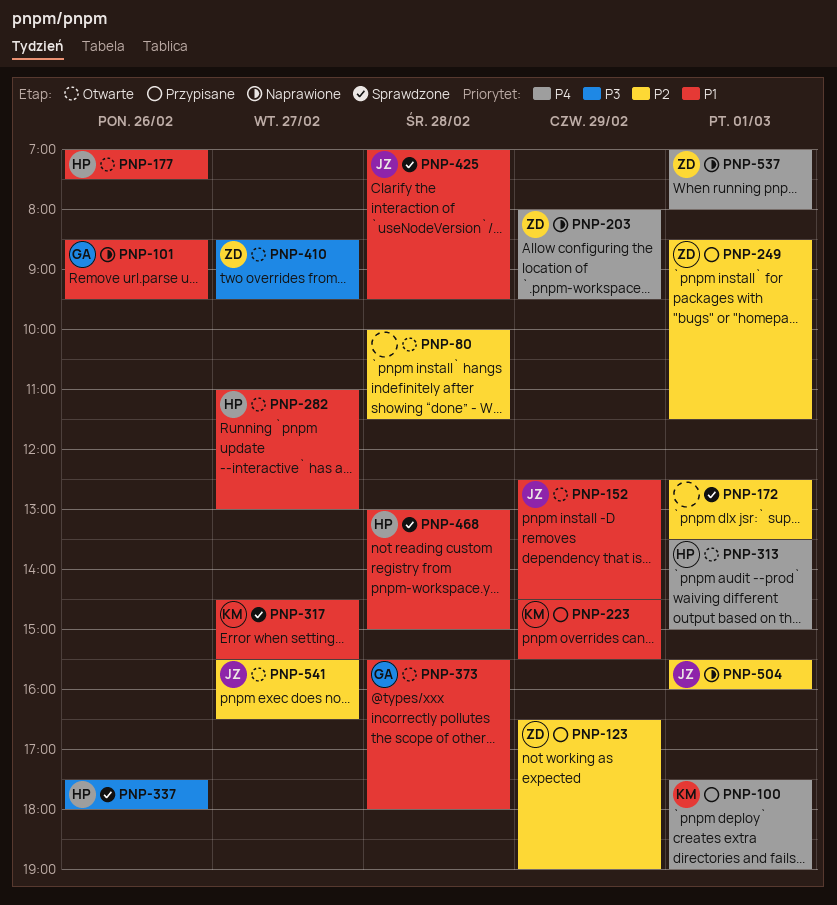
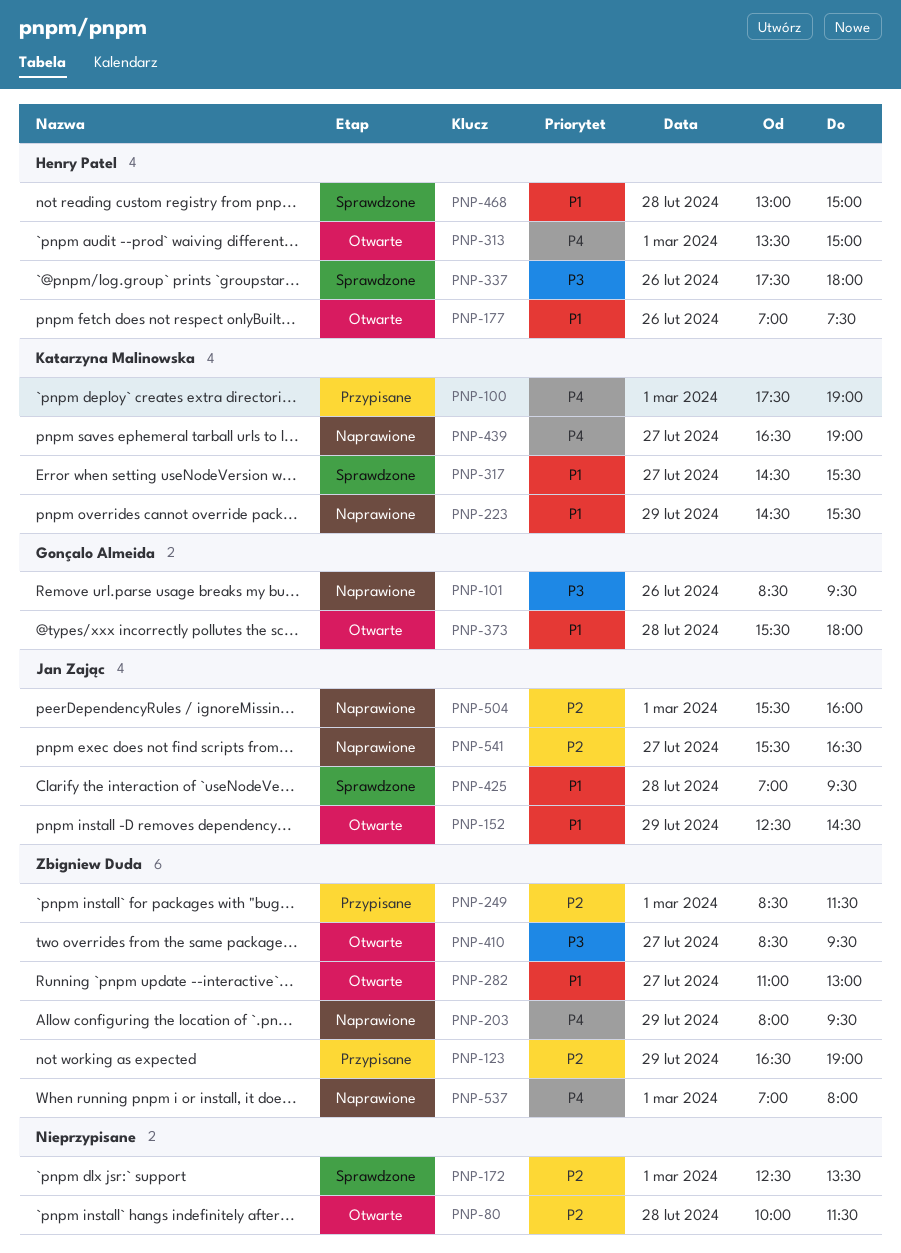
PNP-101, priority: P1 -> P3
PNP-223, status: Przypisane -> Naprawione
PNP-282, owner: Henry Patel -> Zbigniew Duda
PNP-439: none -> present
PNP-541, status: Otwarte -> Naprawione

